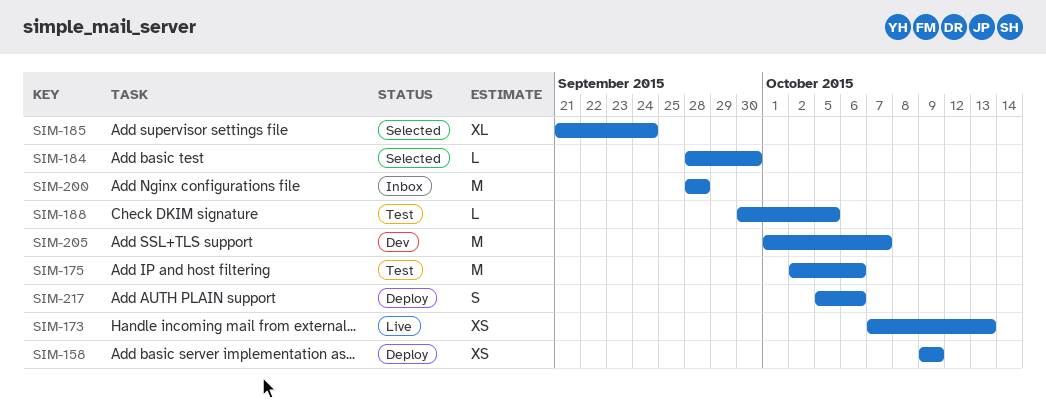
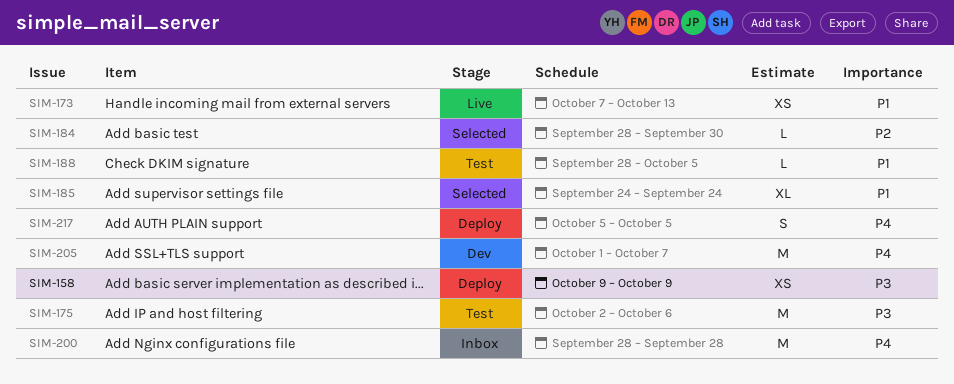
SIM-185, start: Sep 21 -> Sep 24
SIM-188, start: Sep 30 -> Sep 28
SIM-217, due: Oct 6 -> Oct 5

